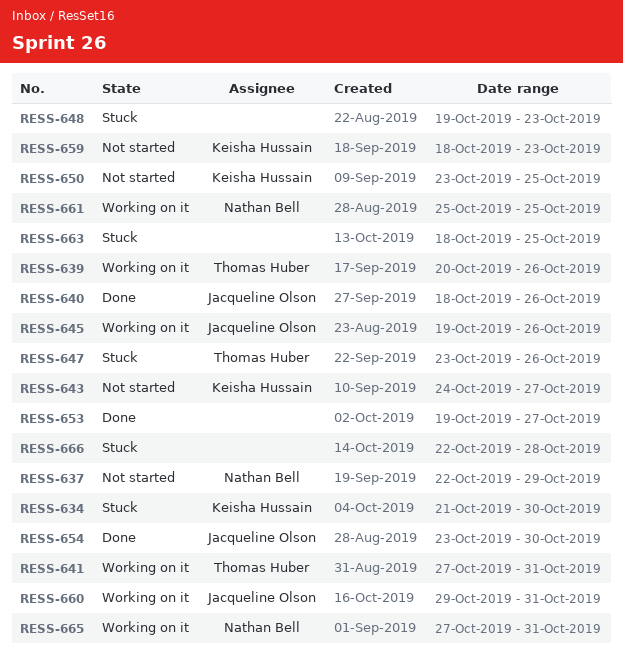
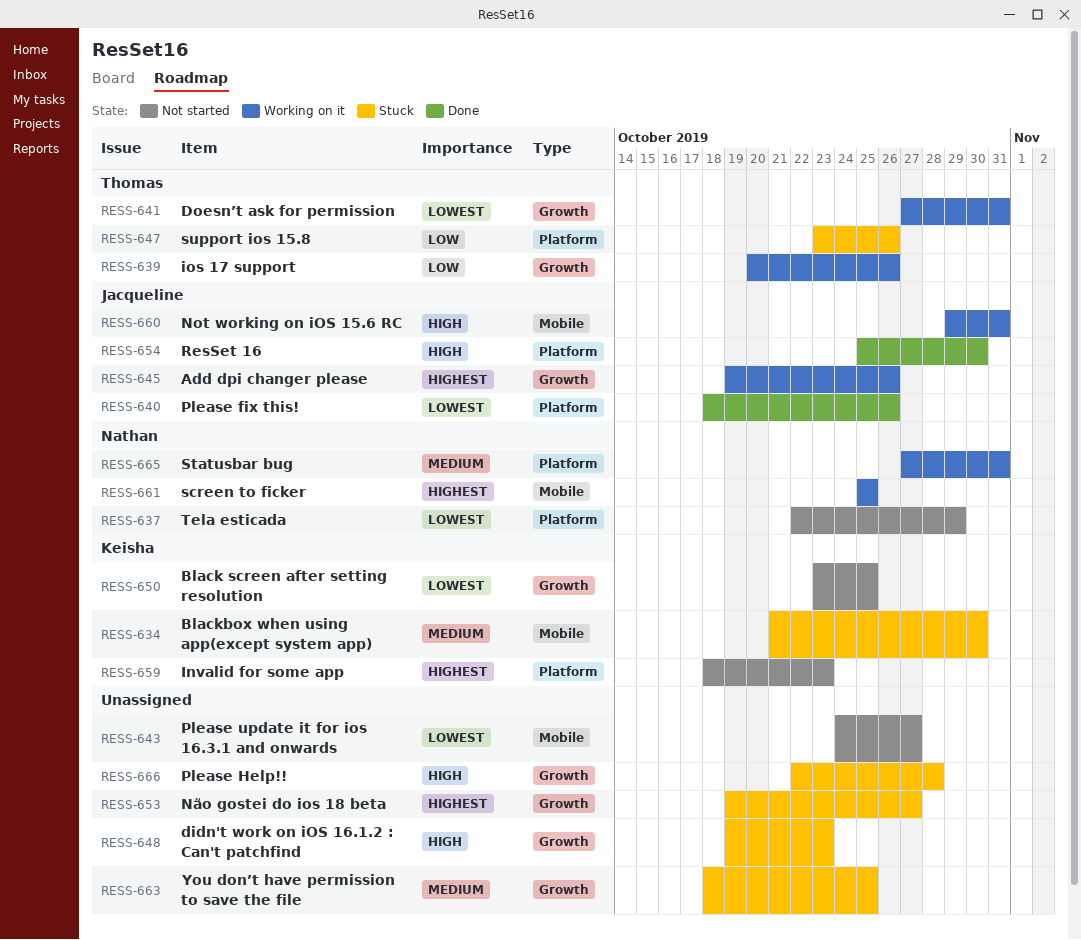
RESS-643, owner: Keisha Hussain -> none
RESS-653, status: Done -> Stuck
RESS-654, start: Oct 23 -> Oct 25

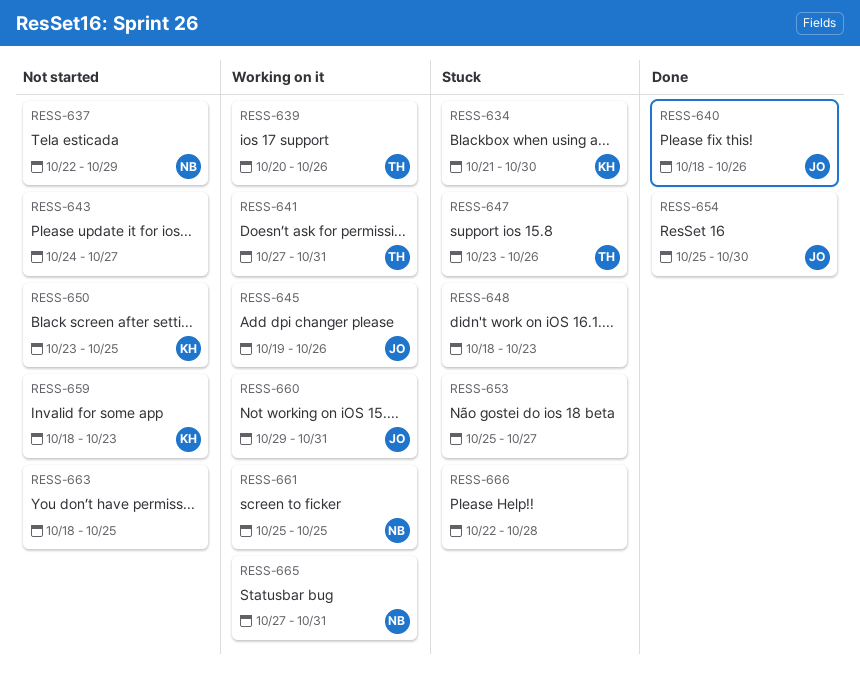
RESS-648, start: Oct 19 -> Oct 18
RESS-653, start: Oct 19 -> Oct 25
RESS-663, status: Stuck -> Not started

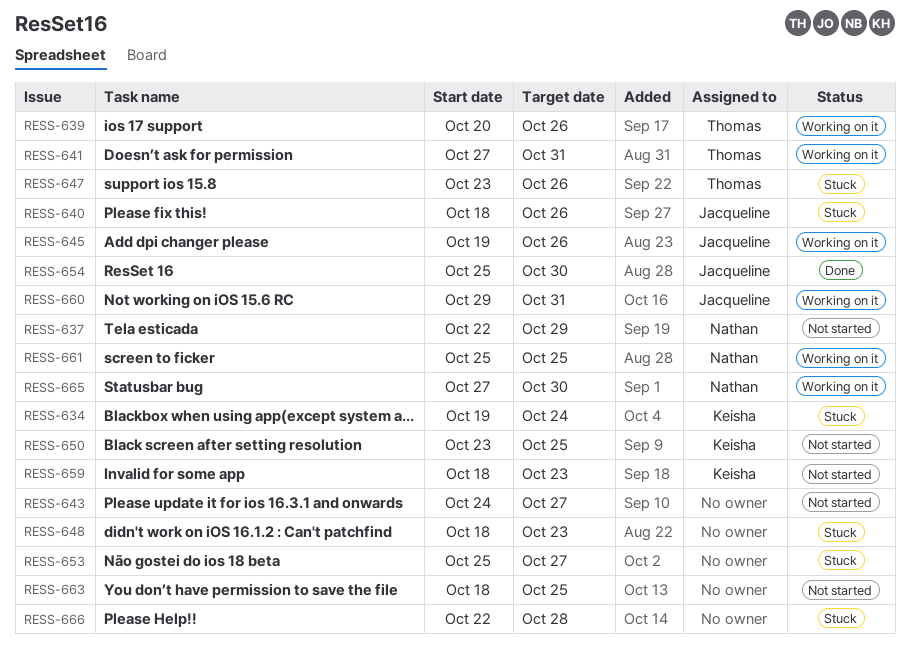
RESS-634, start: Oct 21 -> Oct 19
RESS-634, due: Oct 30 -> Oct 24
RESS-640, status: Done -> Stuck
RESS-665, due: Oct 31 -> Oct 30

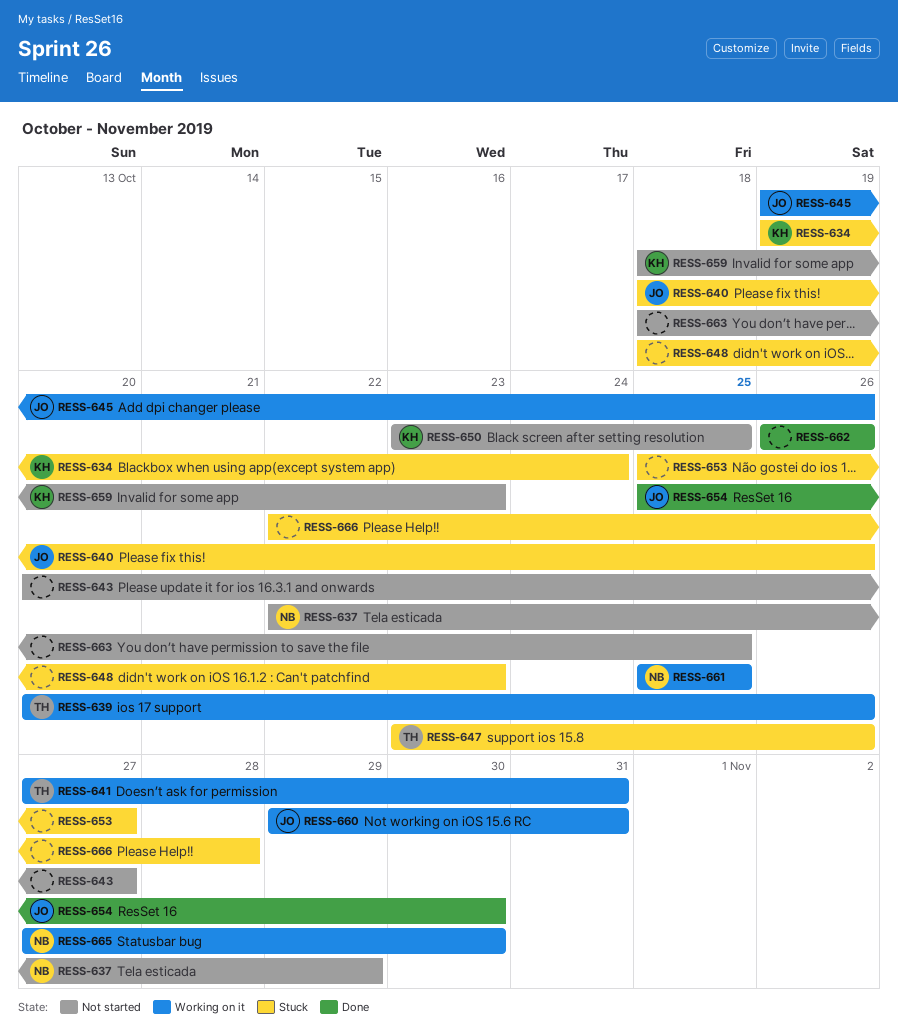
RESS-643, start: Oct 24 -> Oct 20
RESS-662: none -> present

